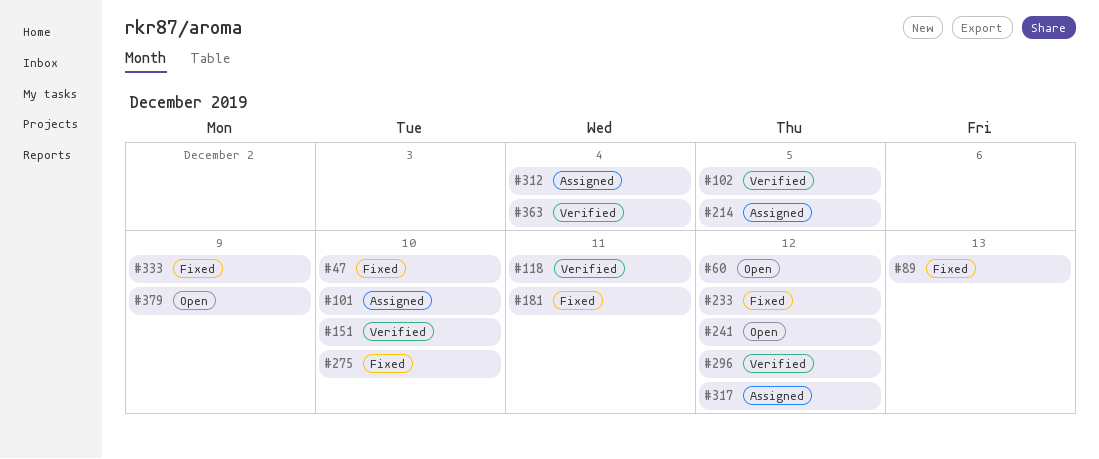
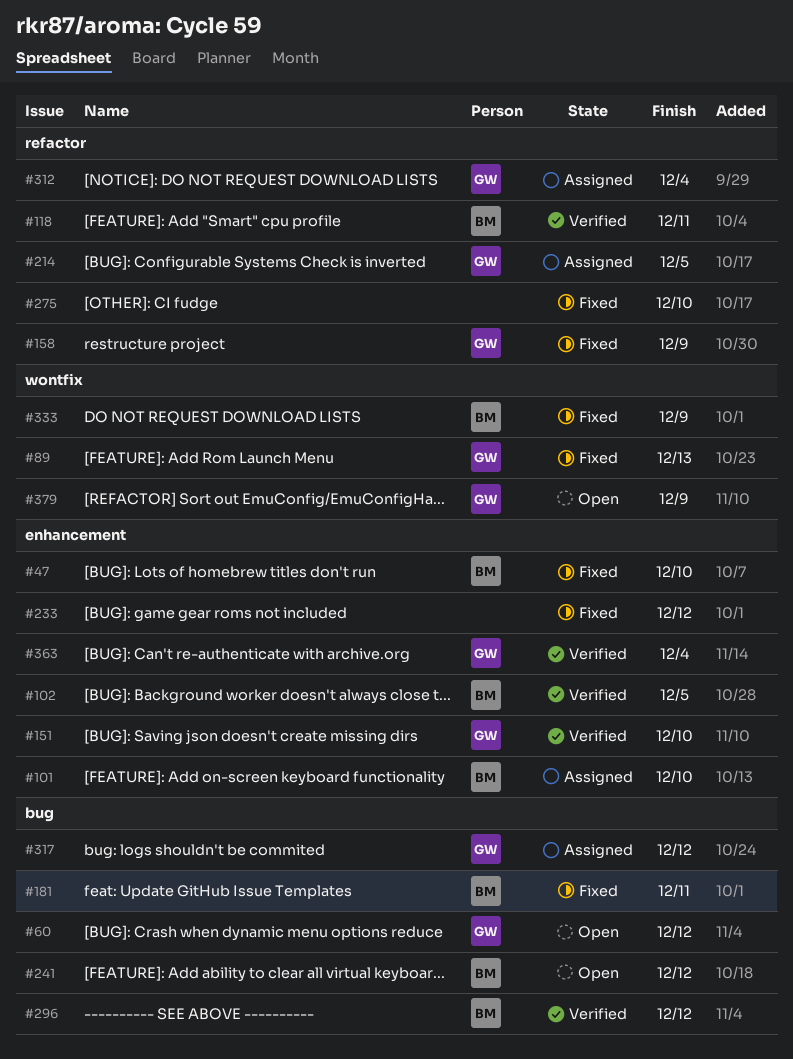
#158: none -> present

